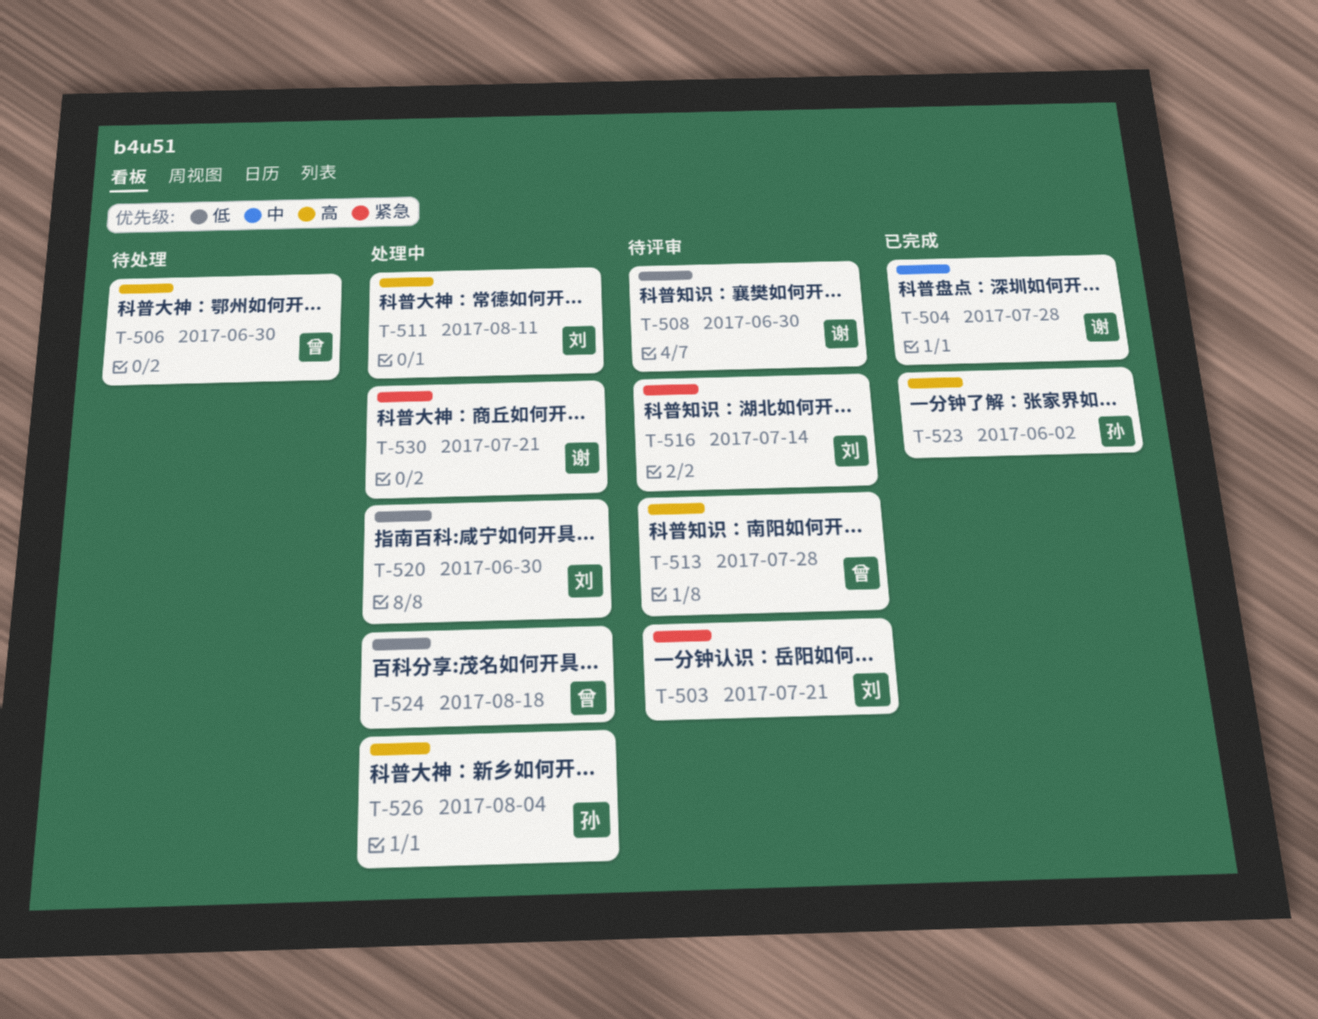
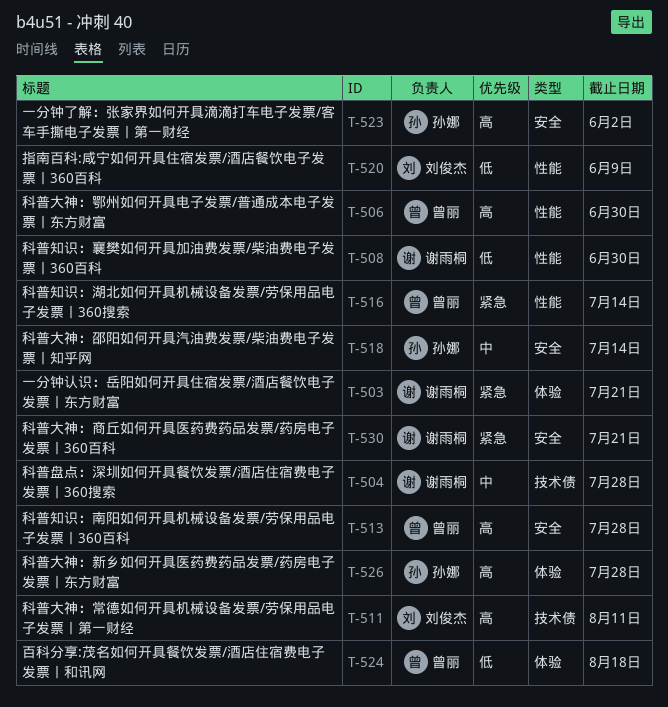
T-503, owner: 刘俊杰 -> 谢雨桐
T-516, owner: 刘俊杰 -> 曾丽
T-518: none -> present
T-520, due: Jun 30 -> Jun 9
T-526, due: Aug 4 -> Jul 28

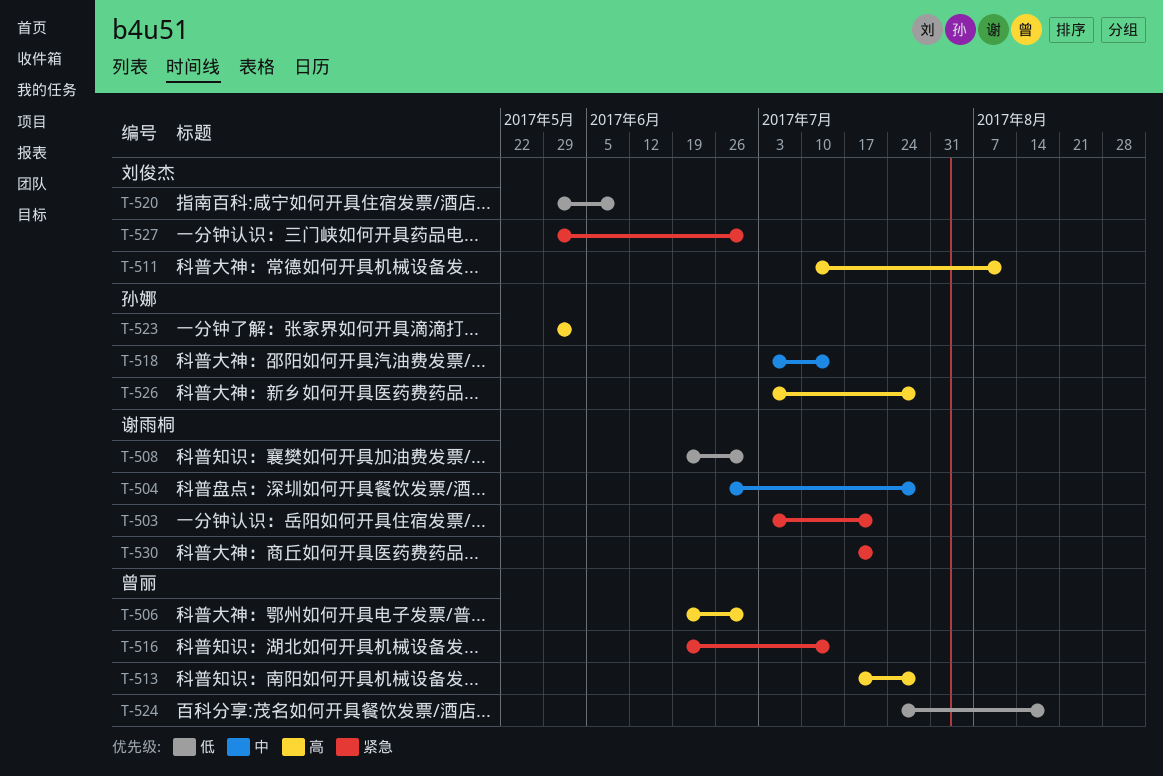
T-527: none -> present

